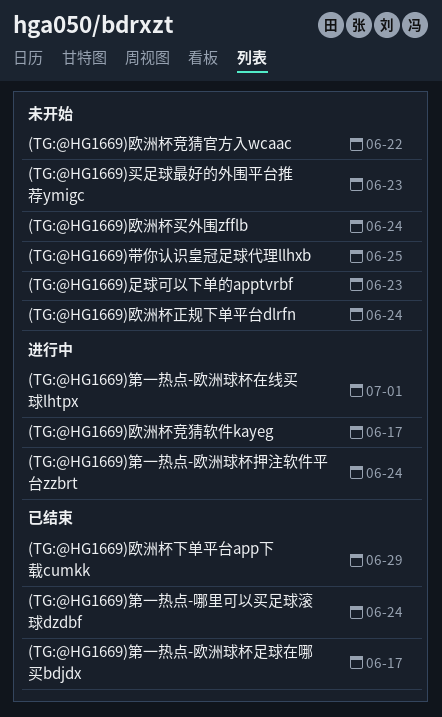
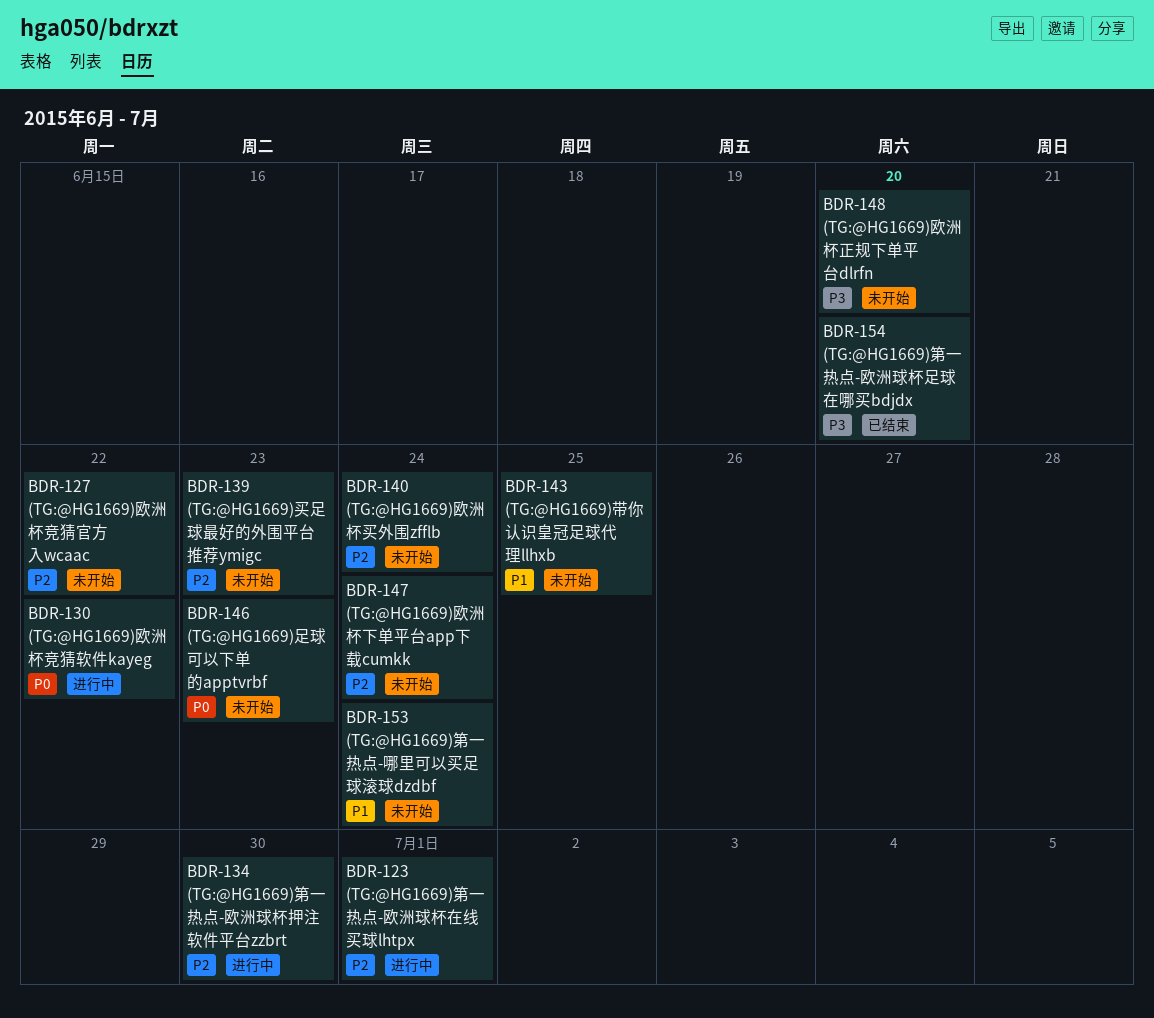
(TG:@HG1669)欧洲杯下单平台app下载cumkk, status: 已结束 -> 未开始
(TG:@HG1669)欧洲杯下单平台app下载cumkk, due: Jun 29 -> Jun 24
(TG:@HG1669)欧洲杯正规下单平台dlrfn, due: Jun 24 -> Jun 20
(TG:@HG1669)欧洲杯竞猜软件kayeg, due: Jun 17 -> Jun 22
(TG:@HG1669)第一热点-哪里可以买足球滚球dzdbf, status: 已结束 -> 未开始
(TG:@HG1669)第一热点-欧洲球杯押注软件平台zzbrt, due: Jun 24 -> Jun 30
(TG:@HG1669)第一热点-欧洲球杯足球在哪买bdjdx, due: Jun 17 -> Jun 20

